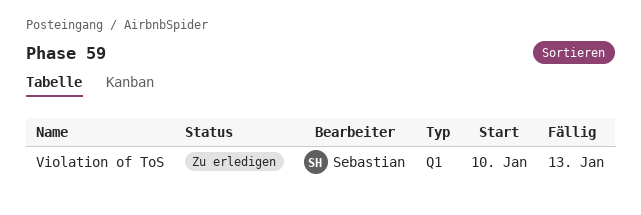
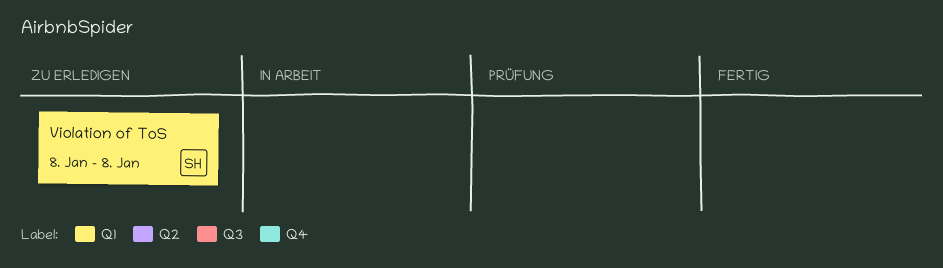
Violation of ToS, start: Jan 10 -> Jan 8
Violation of ToS, due: Jan 13 -> Jan 8

